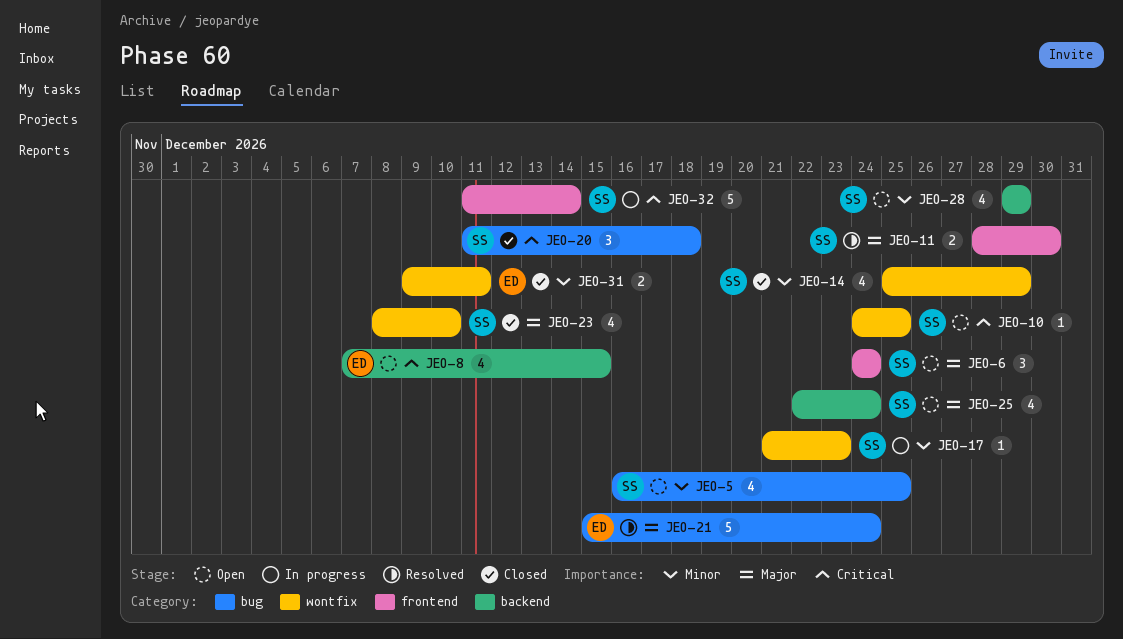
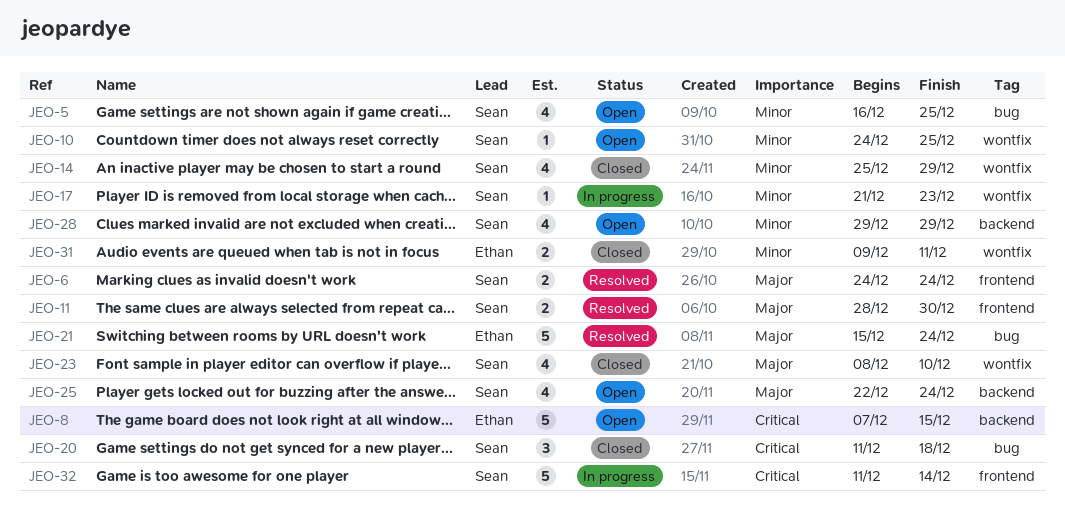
JEO-6, status: Open -> Resolved
JEO-6, estimate: 3 -> 2
JEO-8, estimate: 4 -> 5
JEO-10, priority: Critical -> Minor

